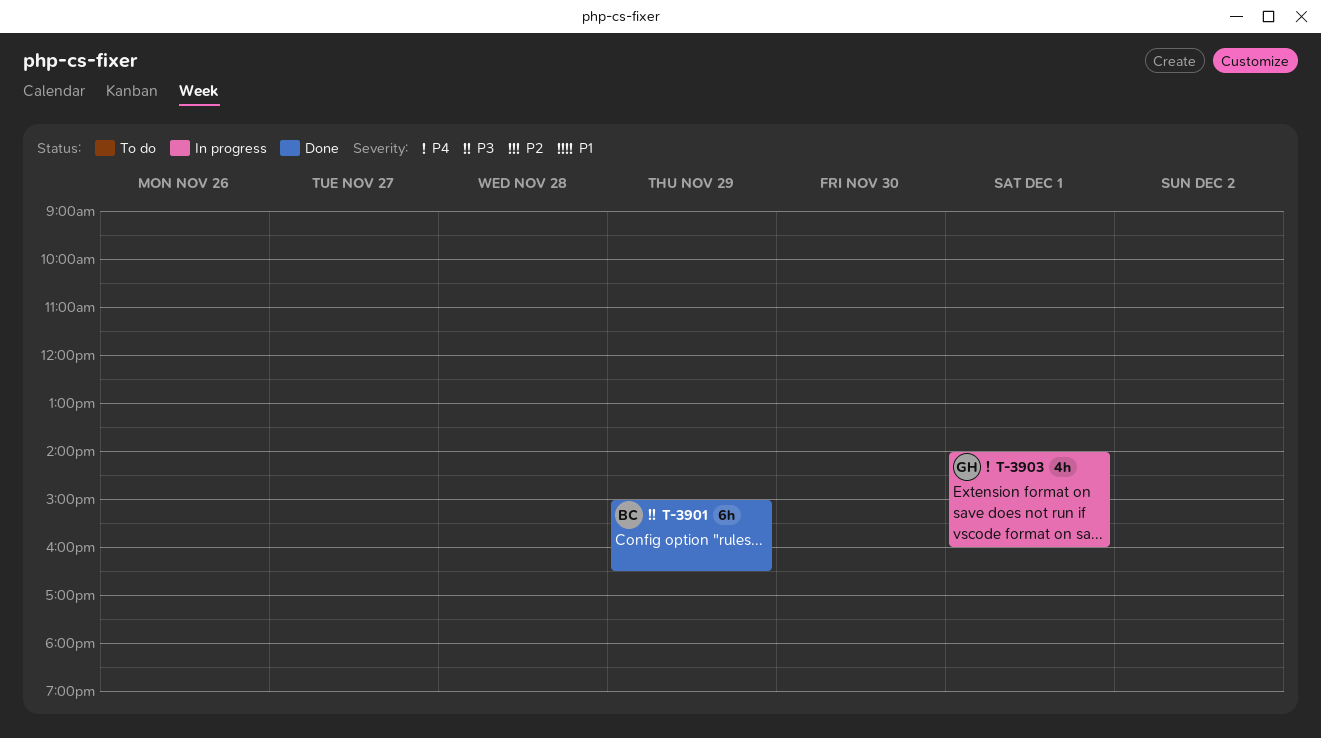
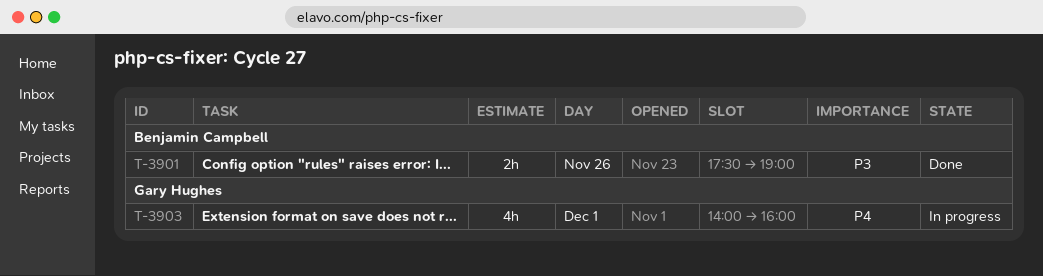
T-3901, estimate: 6h -> 2h
T-3901, day: Nov 29 -> Nov 26
T-3901, begins: 15:00 -> 17:30
T-3901, ends: 16:30 -> 19:00

